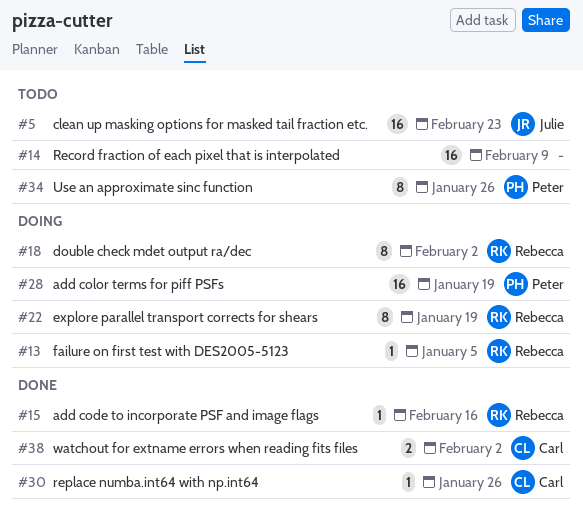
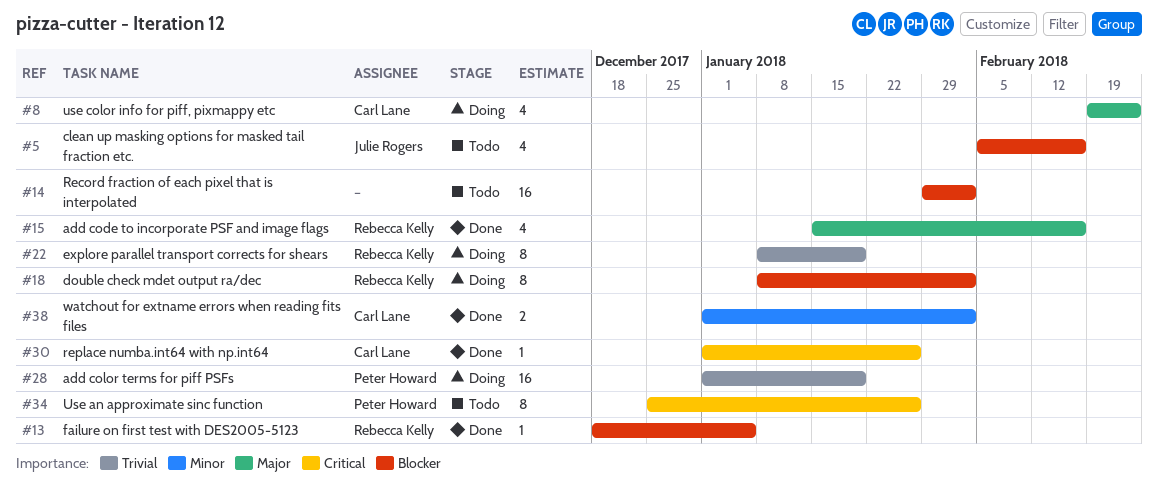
#5, estimate: 16 -> 4
#5, due: Feb 23 -> Feb 16
#8: none -> present
#13, status: Doing -> Done
#14, due: Feb 9 -> Feb 2
#15, estimate: 1 -> 4

